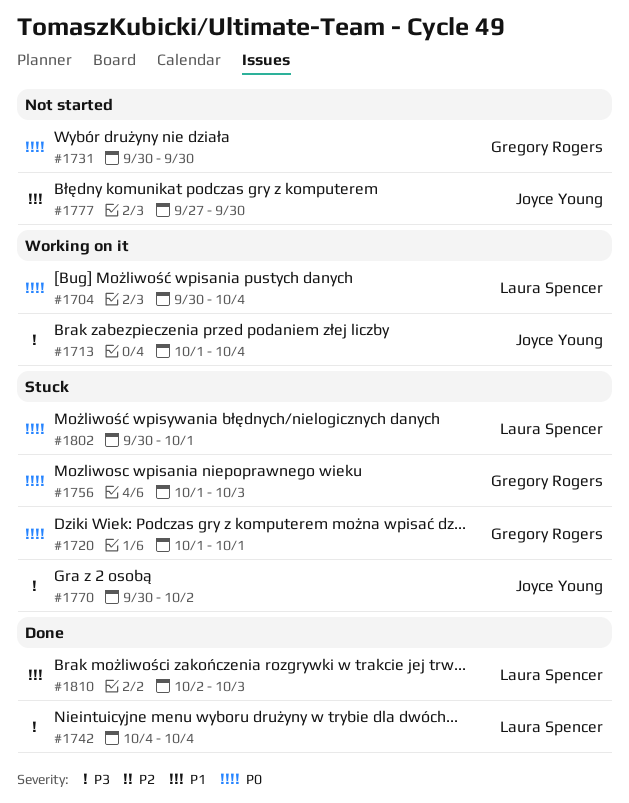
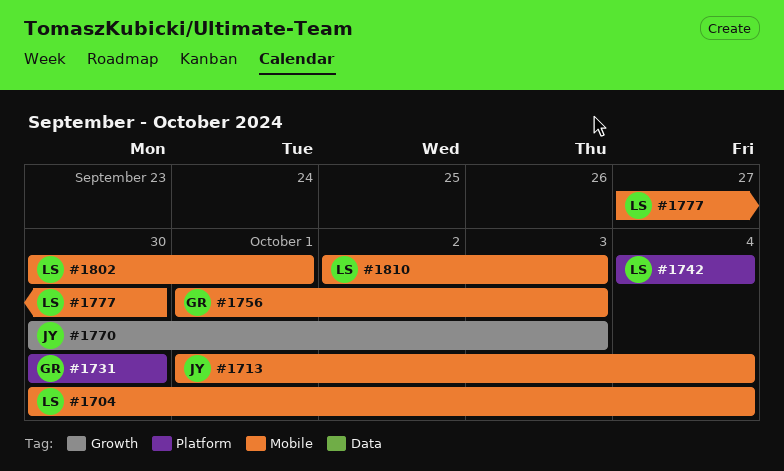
#1720: present -> none
#1770, due: Oct 2 -> Oct 3
#1777, owner: Joyce Young -> Laura Spencer

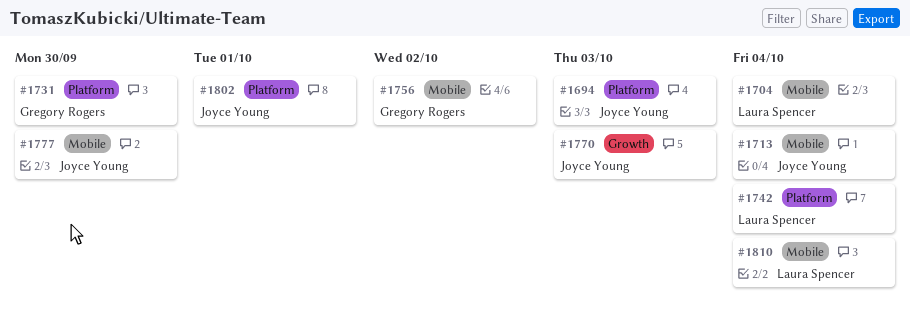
#1694: none -> present
#1756, due: Oct 3 -> Oct 2
#1777, owner: Laura Spencer -> Joyce Young
#1802, owner: Laura Spencer -> Joyce Young
#1802, label: Mobile -> Platform
#1810, due: Oct 3 -> Oct 4

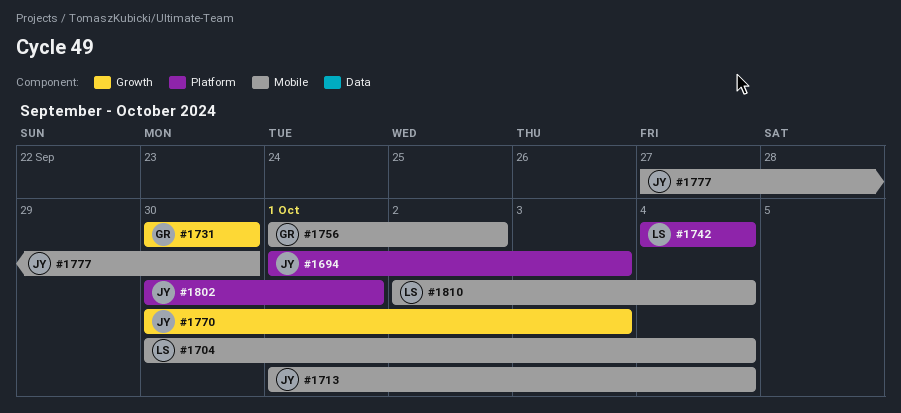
#1731, label: Platform -> Growth

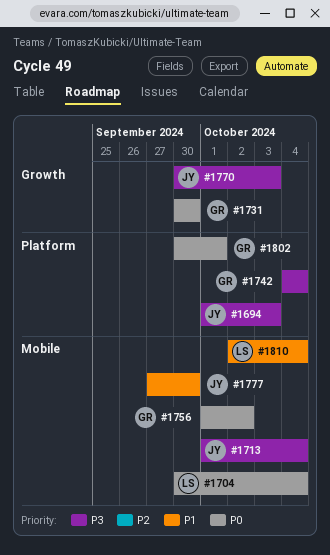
#1742, owner: LS -> GR
#1802, owner: JY -> GR

